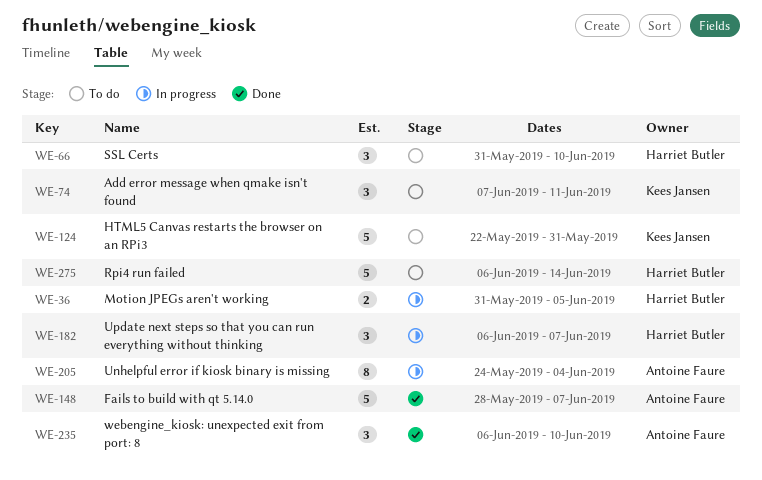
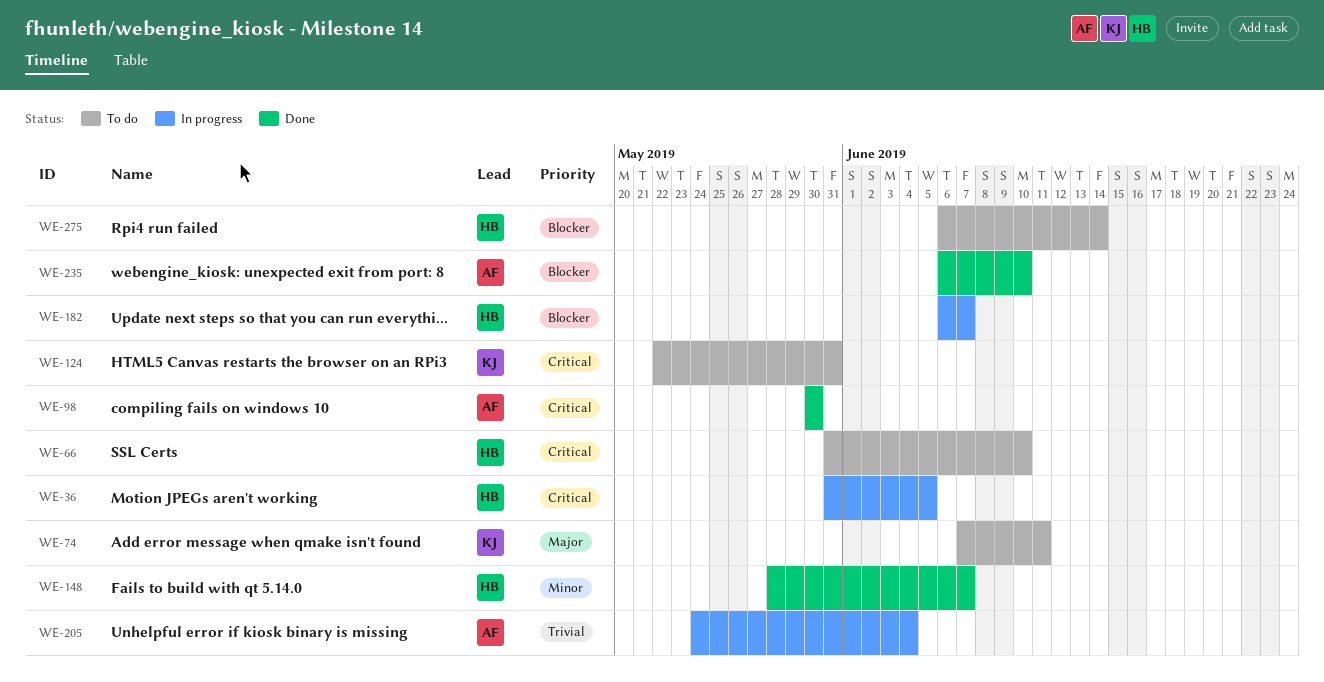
WE-98: none -> present
WE-148, owner: Antoine Faure -> Harriet Butler

